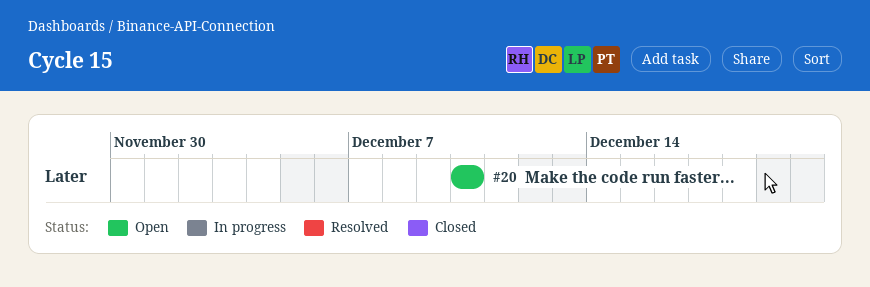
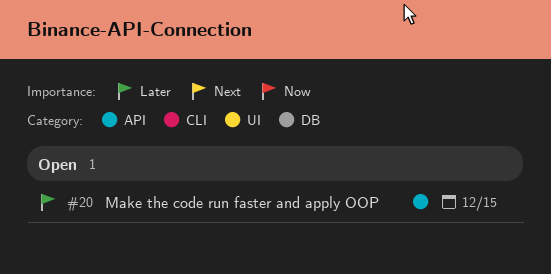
#20, due: Dec 10 -> Dec 15

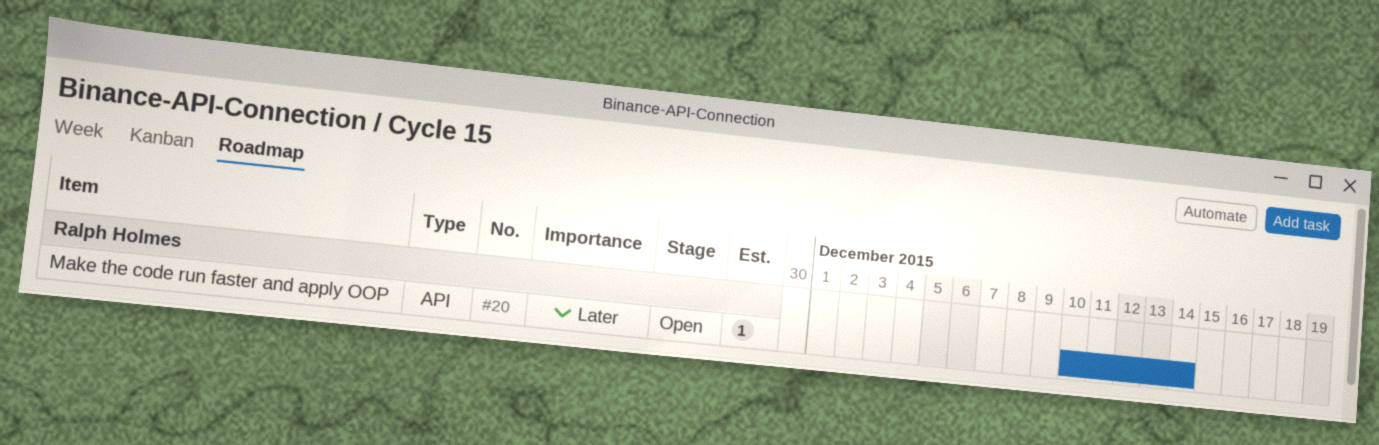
#20, due: Dec 15 -> Dec 14

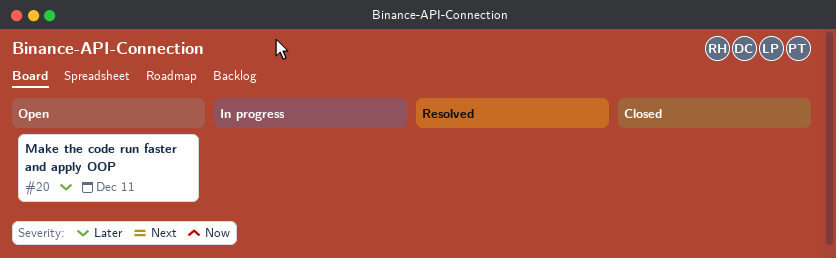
#20, due: Dec 14 -> Dec 11

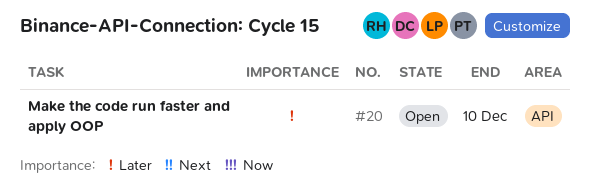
#20, due: Dec 11 -> Dec 10

